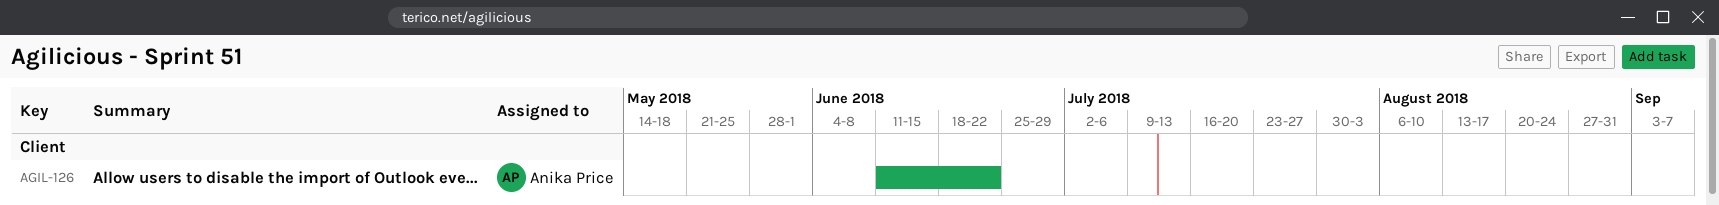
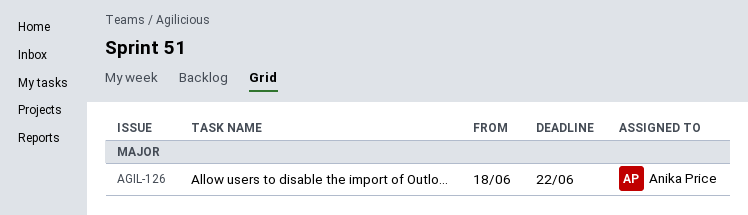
AGIL-126, start: Jun 11 -> Jun 18

